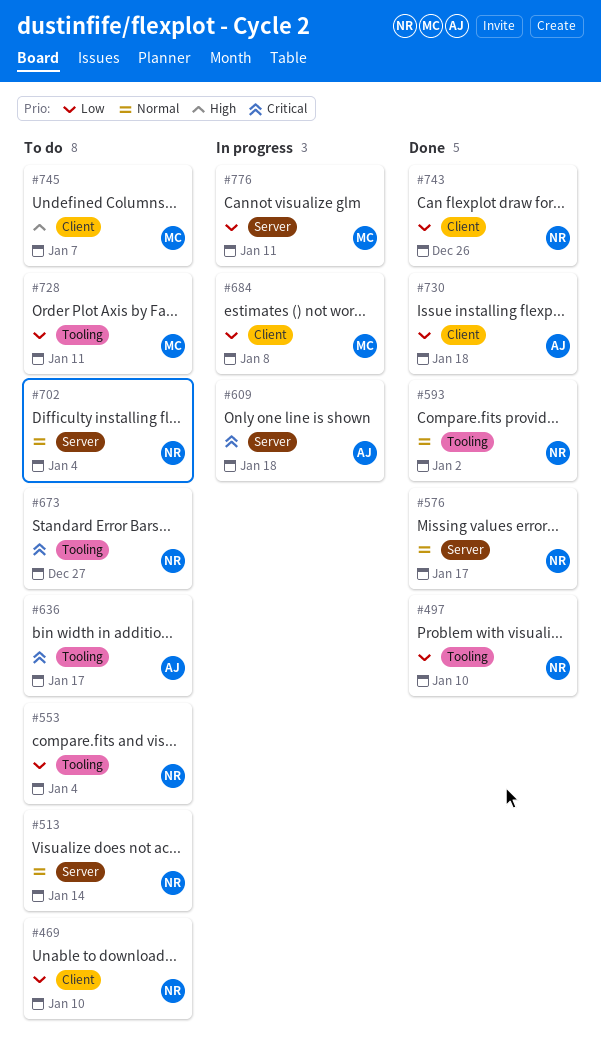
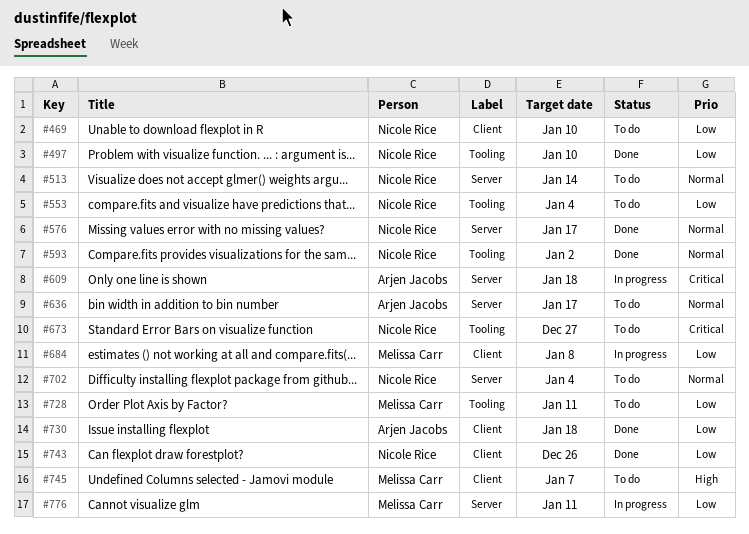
#636, priority: Critical -> Normal
#636, label: Tooling -> Server

